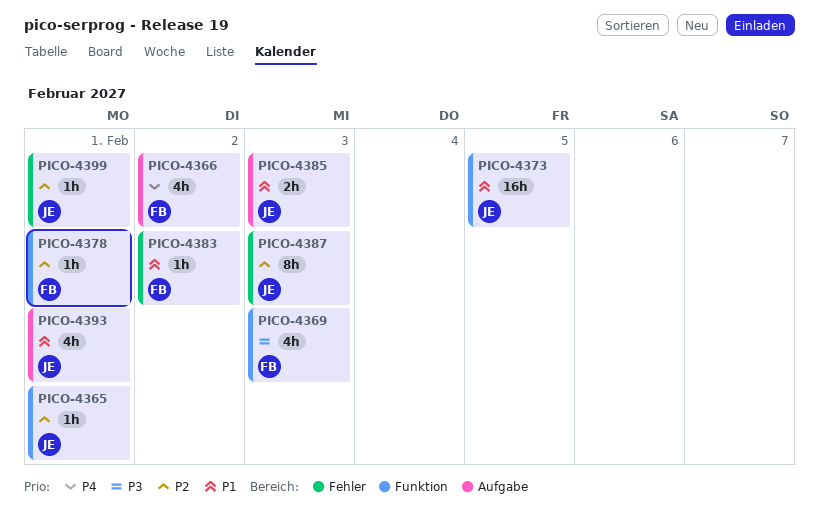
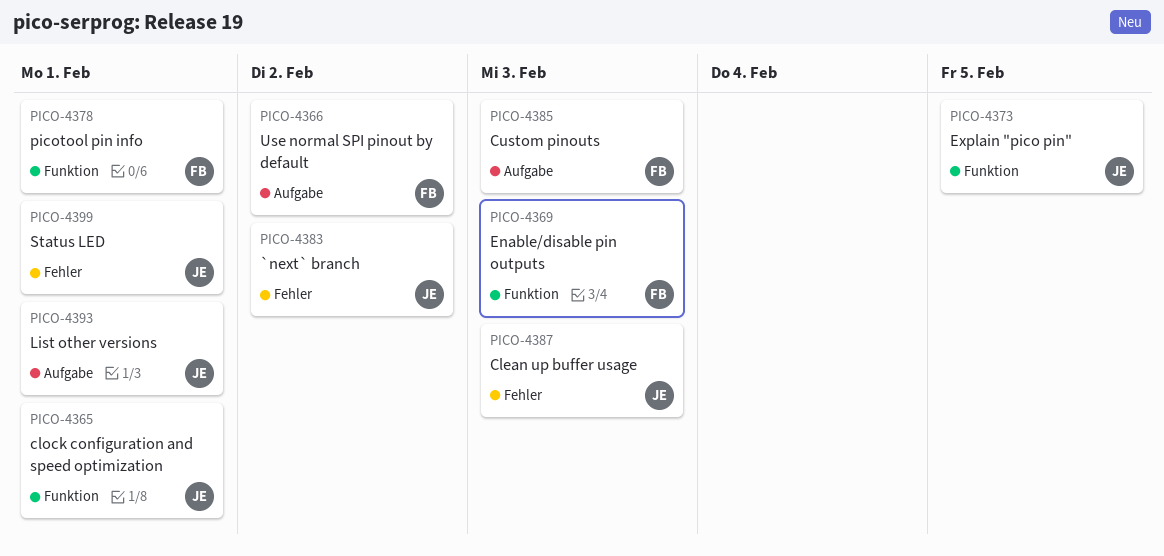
PICO-4383, owner: FB -> JE
PICO-4385, owner: JE -> FB

